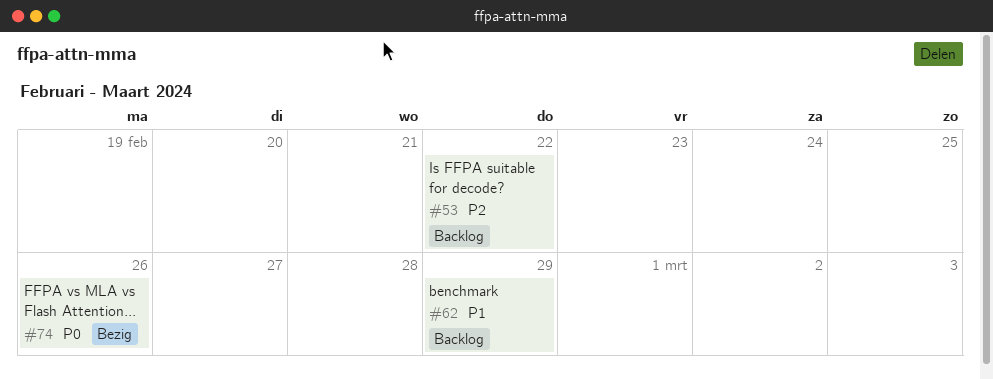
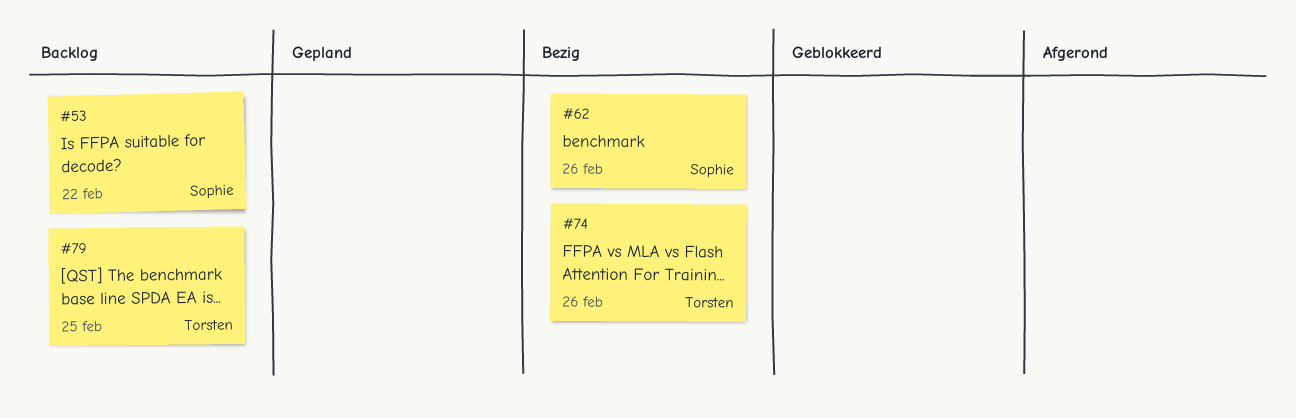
#62, status: Backlog -> Bezig
#62, due: Feb 29 -> Feb 26
#79: none -> present

